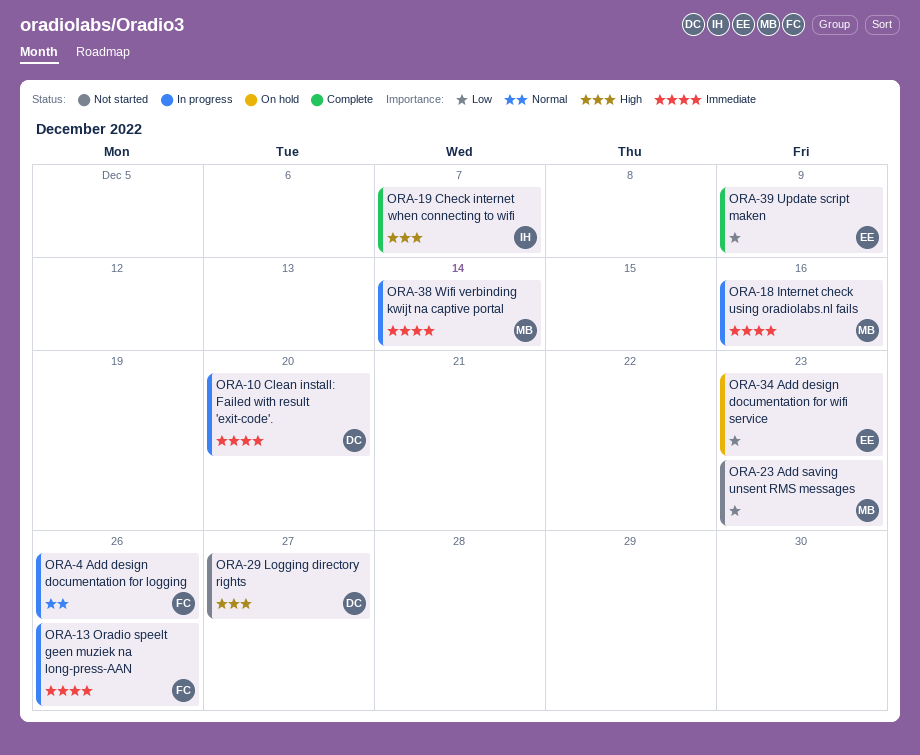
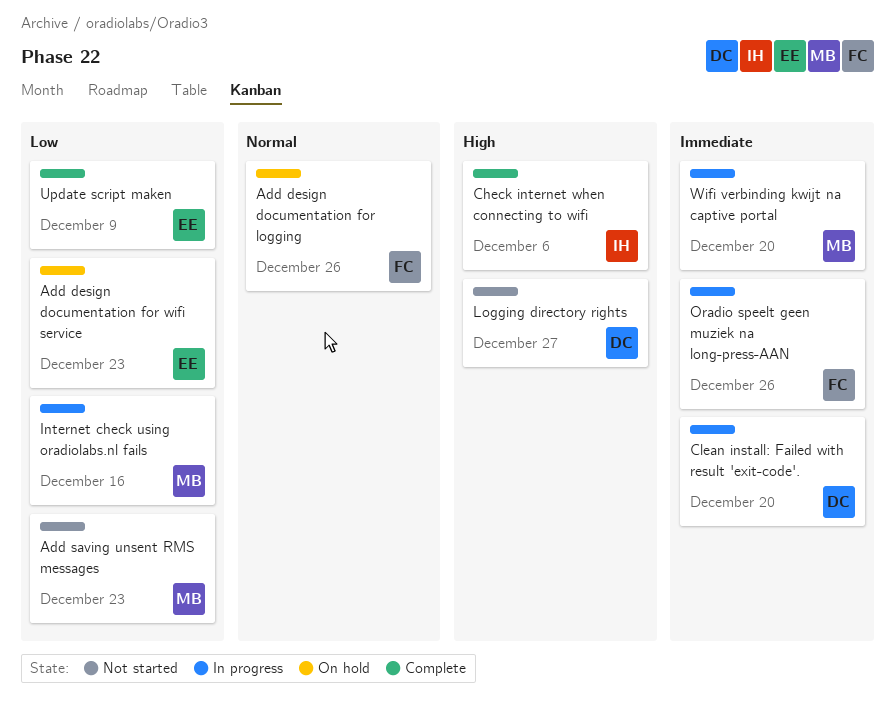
Add design documentation for logging, status: In progress -> On hold
Check internet when connecting to wifi, due: Dec 7 -> Dec 6
Internet check using oradiolabs.nl fails, priority: Immediate -> Low
Wifi verbinding kwijt na captive portal, due: Dec 14 -> Dec 20

